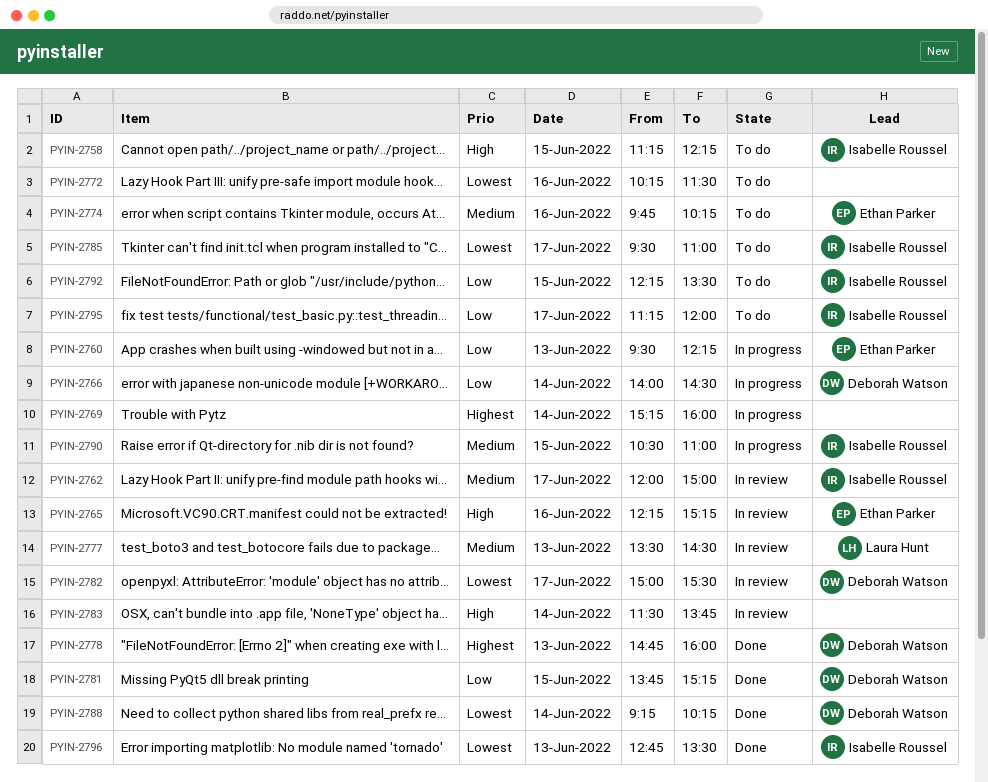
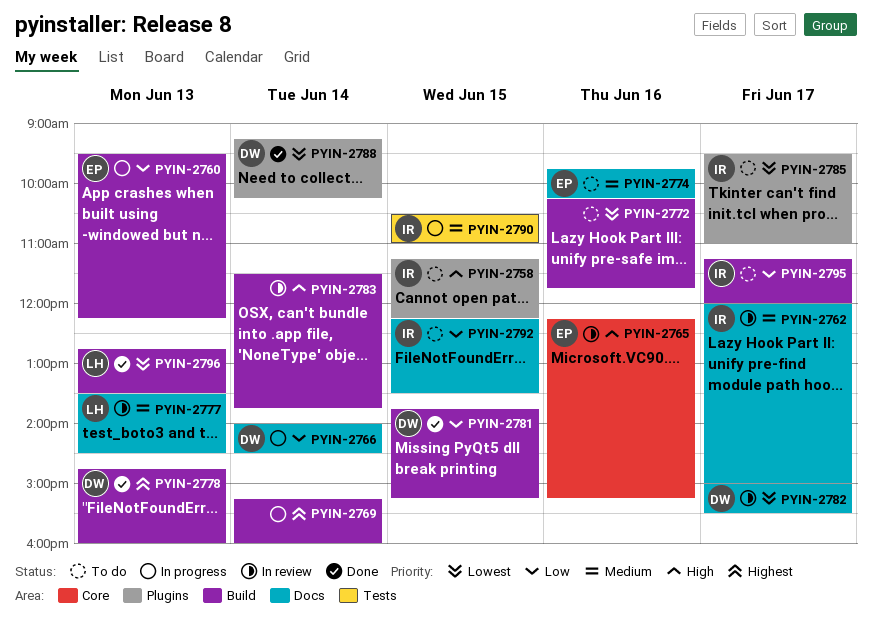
PYIN-2772, ends: 11:30 -> 11:45
PYIN-2796, owner: Isabelle Roussel -> Laura Hunt

